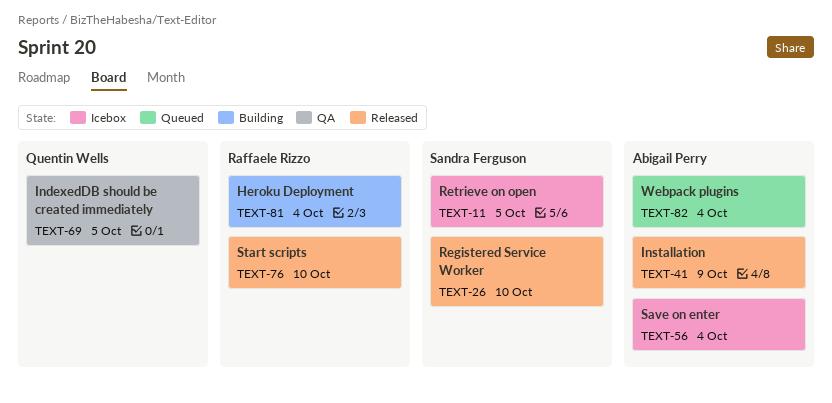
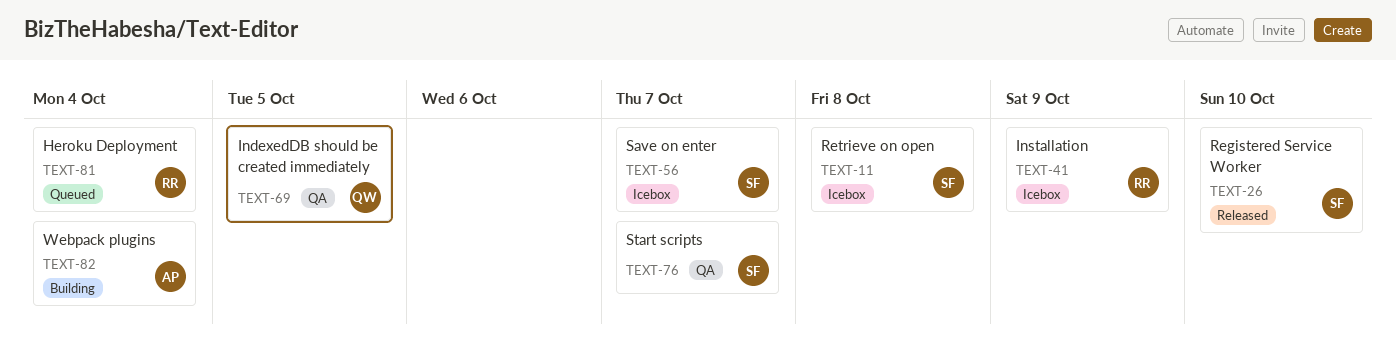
TEXT-11, due: Oct 5 -> Oct 8
TEXT-41, status: Released -> Icebox
TEXT-41, owner: Abigail Perry -> Raffaele Rizzo
TEXT-56, owner: Abigail Perry -> Sandra Ferguson
TEXT-56, due: Oct 4 -> Oct 7
TEXT-76, status: Released -> QA
TEXT-76, owner: Raffaele Rizzo -> Sandra Ferguson
TEXT-76, due: Oct 10 -> Oct 7
TEXT-81, status: Building -> Queued
TEXT-82, status: Queued -> Building

